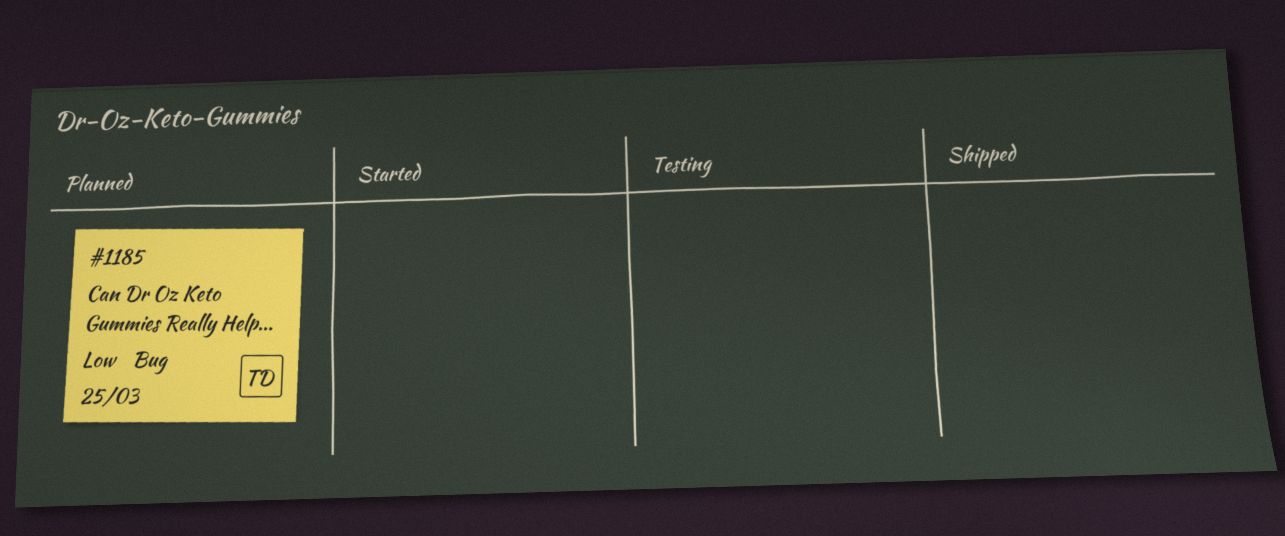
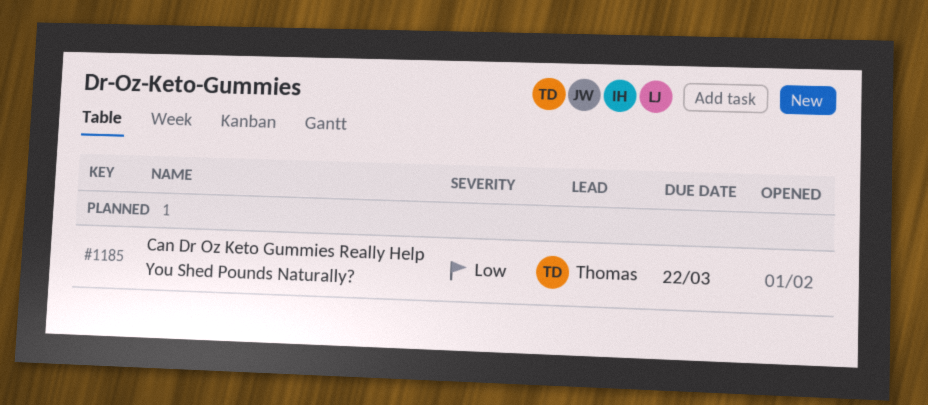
#1185, due: Mar 25 -> Mar 22

